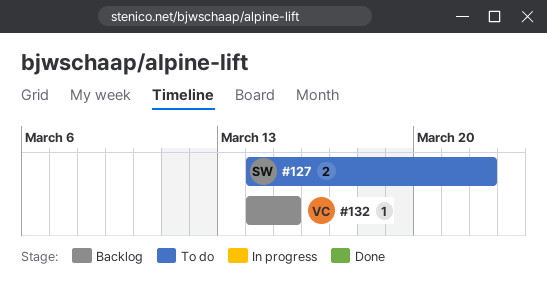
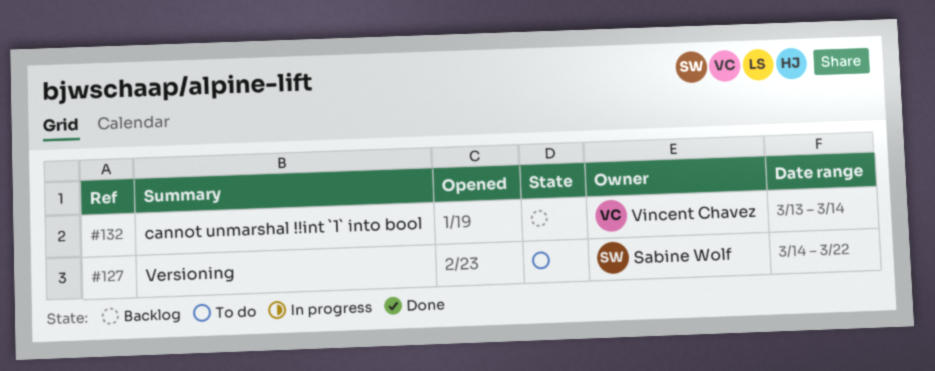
#132, start: Mar 14 -> Mar 13
#132, due: Mar 15 -> Mar 14

